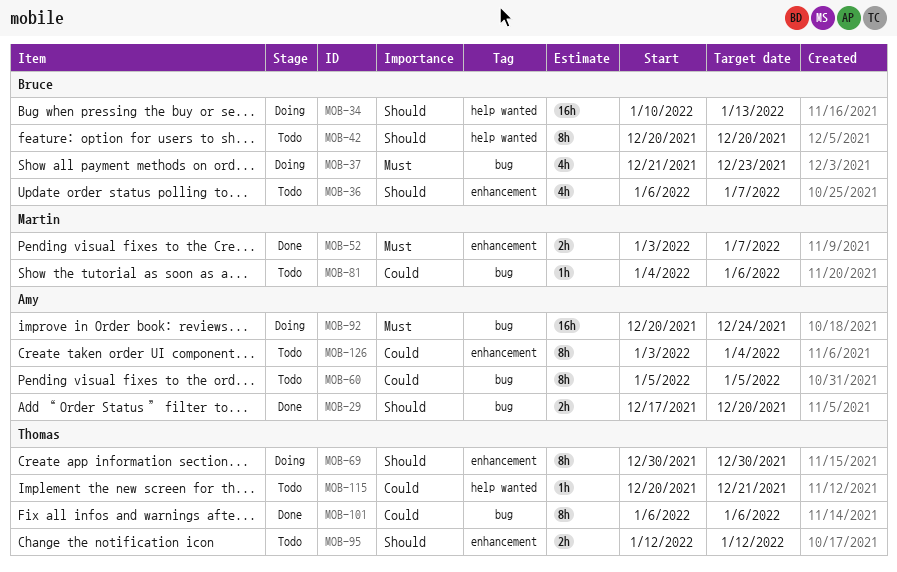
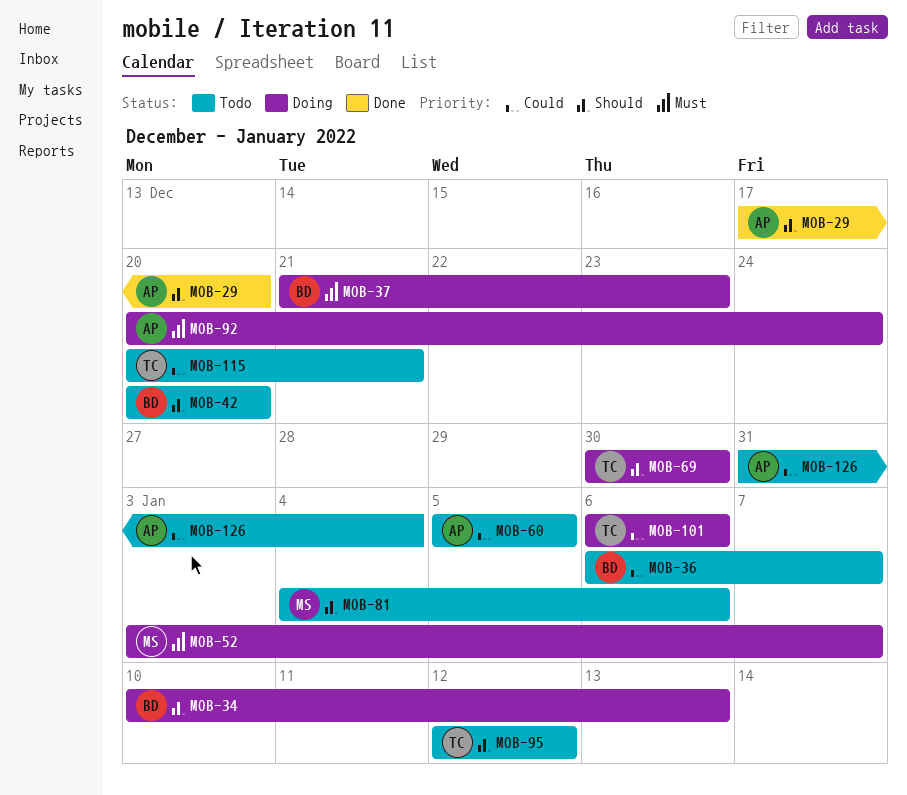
MOB-36, priority: Should -> Could
MOB-52, status: Done -> Doing
MOB-81, priority: Could -> Should
MOB-101, status: Done -> Doing
MOB-126, start: Jan 3 -> Dec 31

